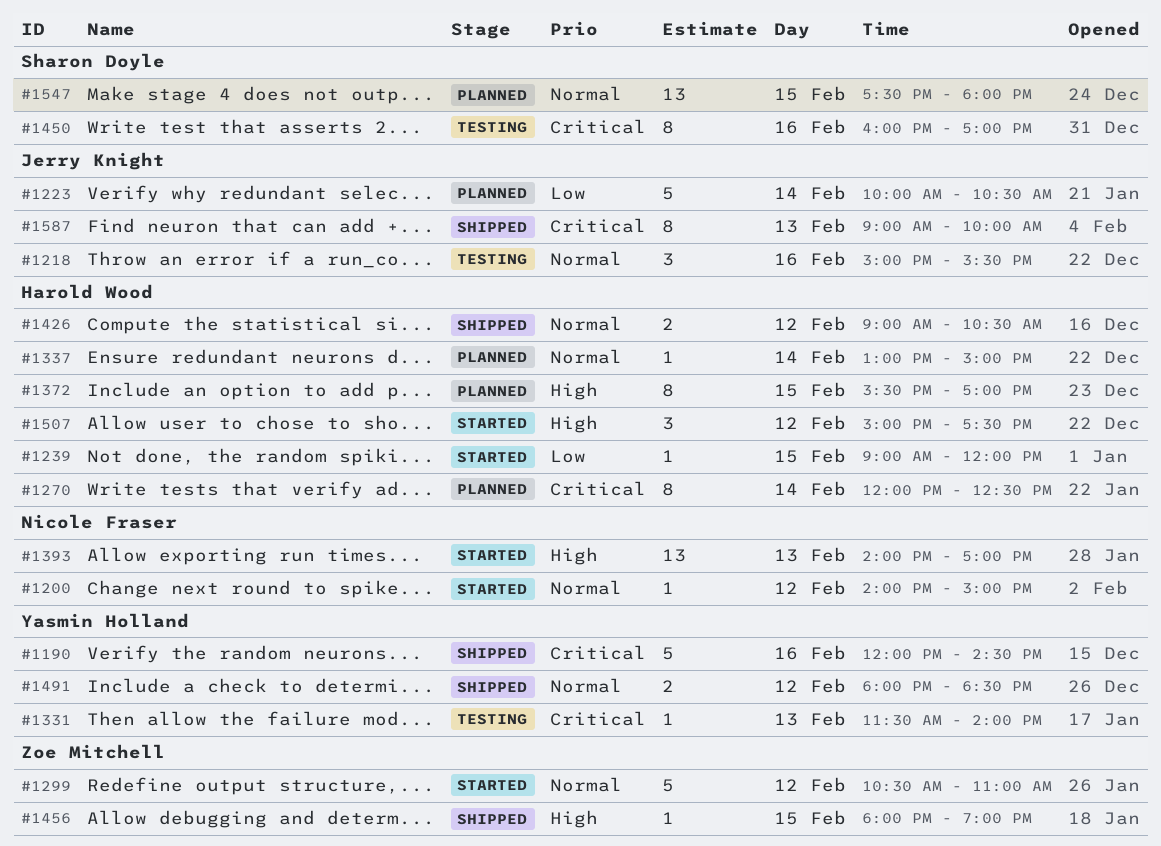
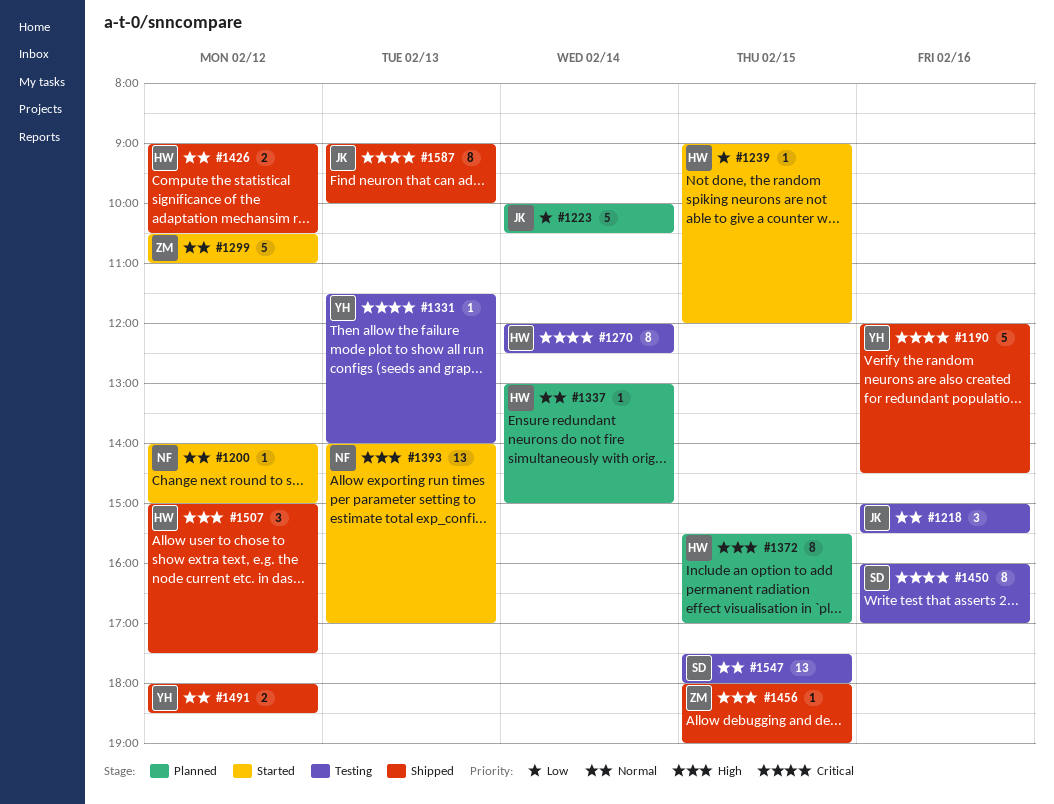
#1270, status: Planned -> Testing
#1507, status: Started -> Shipped
#1547, status: Planned -> Testing

